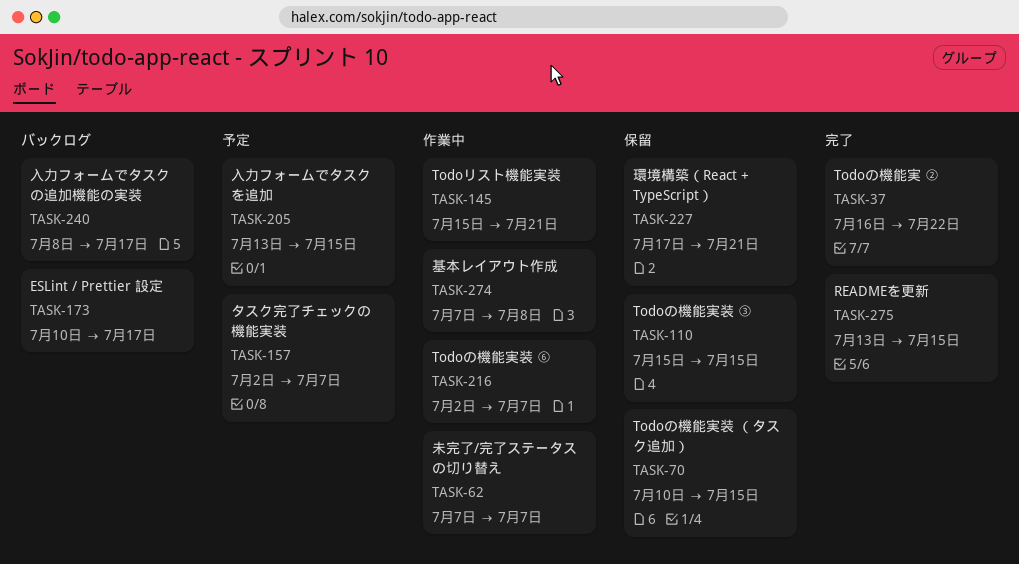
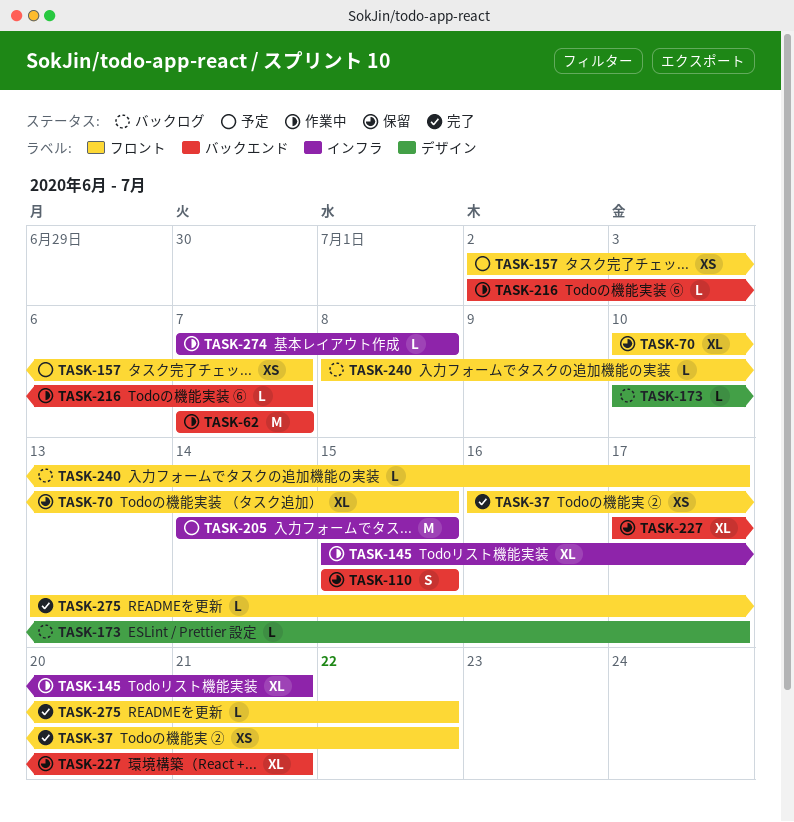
TASK-205, start: Jul 13 -> Jul 14
TASK-275, due: Jul 15 -> Jul 22

